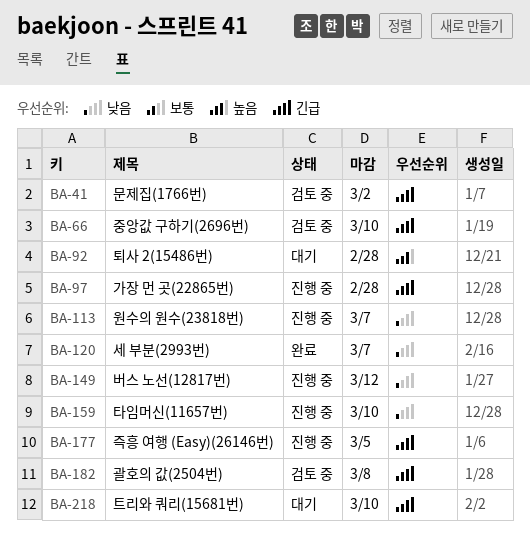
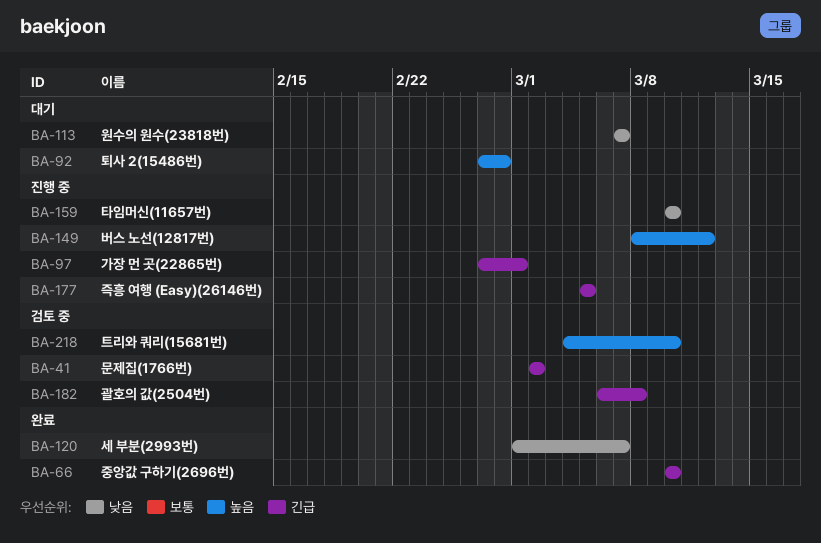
BA-66, status: 검토 중 -> 완료
BA-97, due: Feb 28 -> Mar 1
BA-113, status: 진행 중 -> 대기
BA-149, priority: 낮음 -> 높음
BA-218, status: 대기 -> 검토 중
BA-218, priority: 긴급 -> 높음

